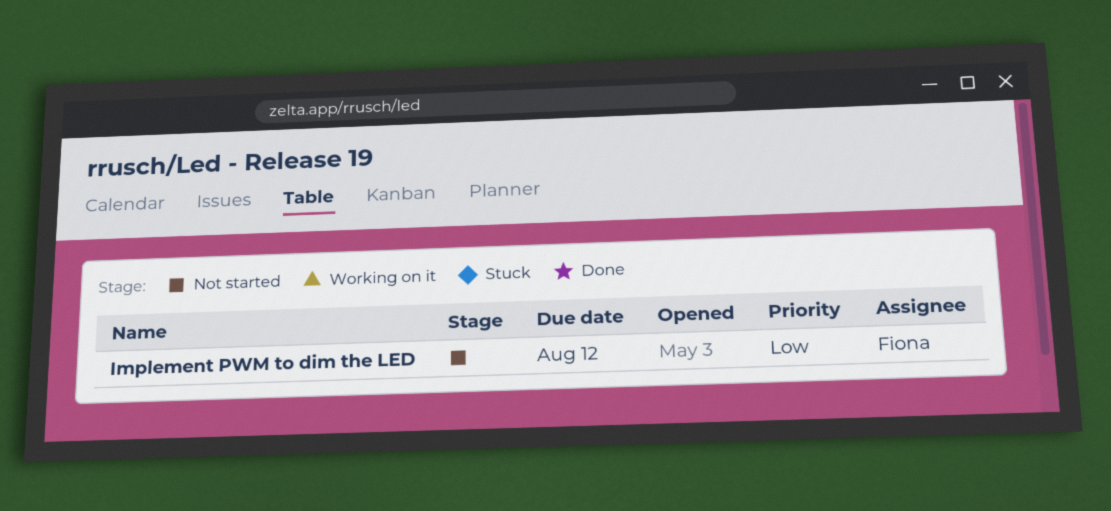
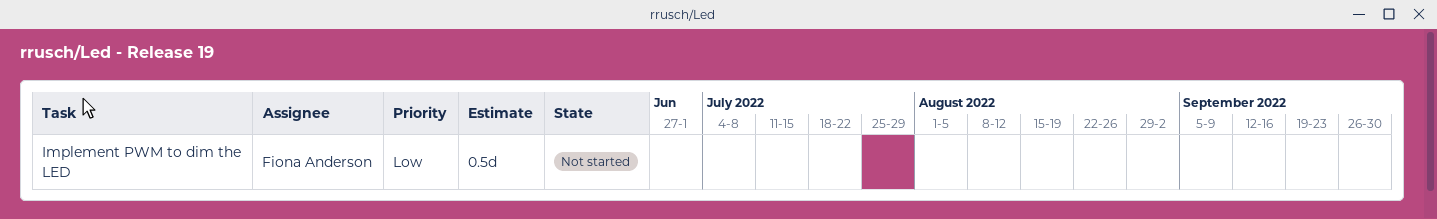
Implement PWM to dim the LED, due: Aug 12 -> Jul 29

